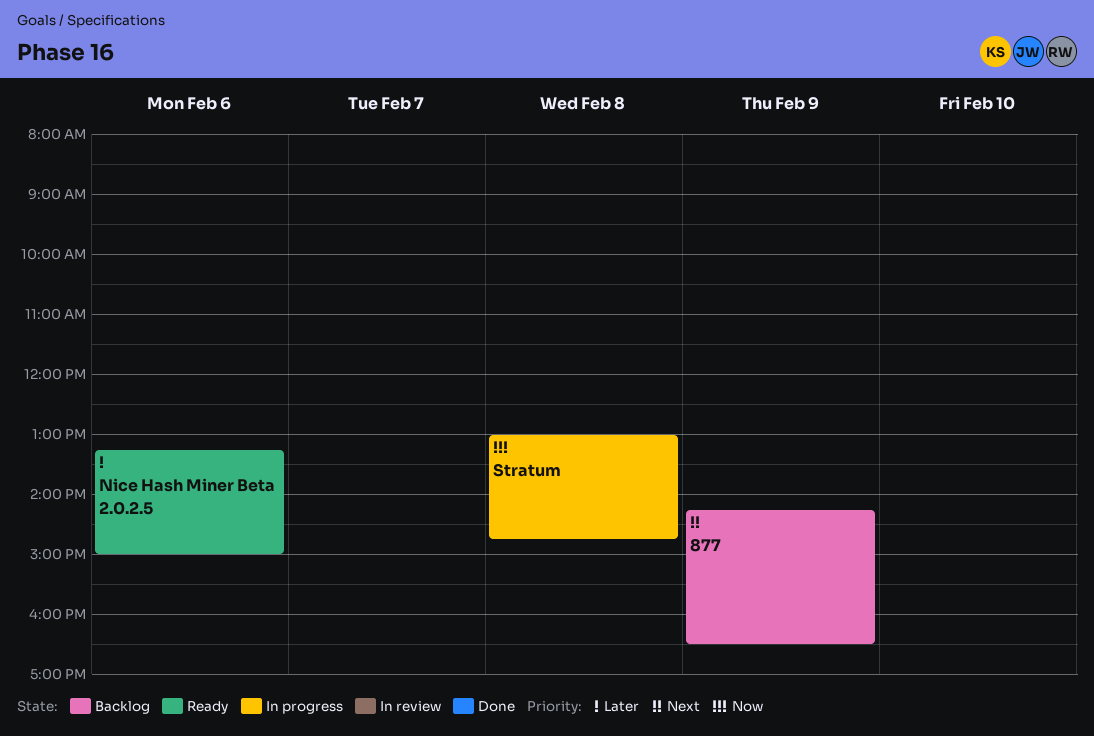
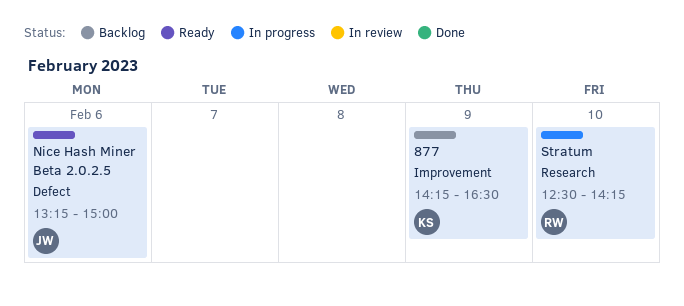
Stratum, day: Feb 8 -> Feb 10
Stratum, begins: 13:00 -> 12:30
Stratum, ends: 14:45 -> 14:15

